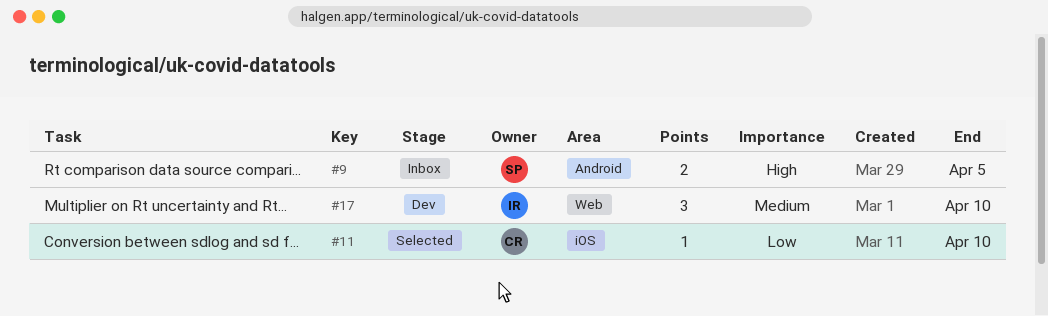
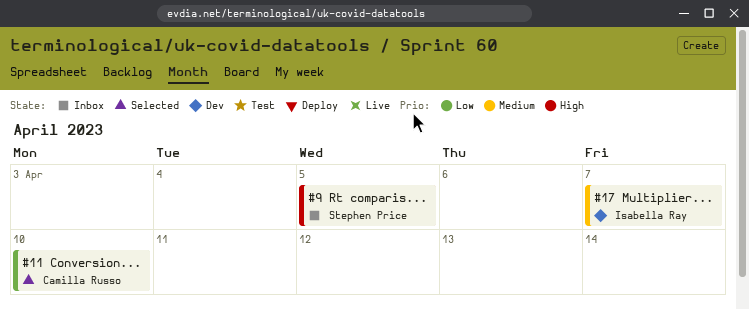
#17, due: Apr 10 -> Apr 7

